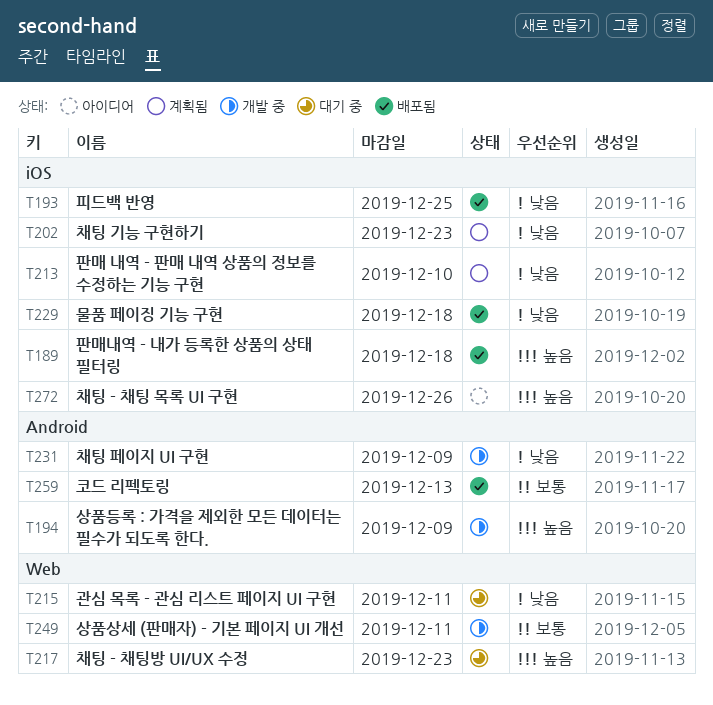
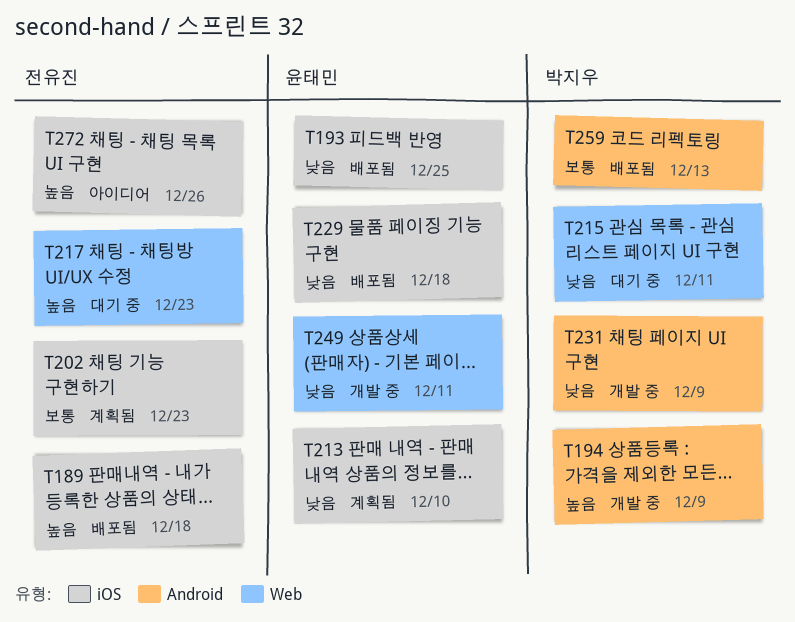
T202, priority: 낮음 -> 보통
T249, priority: 보통 -> 낮음

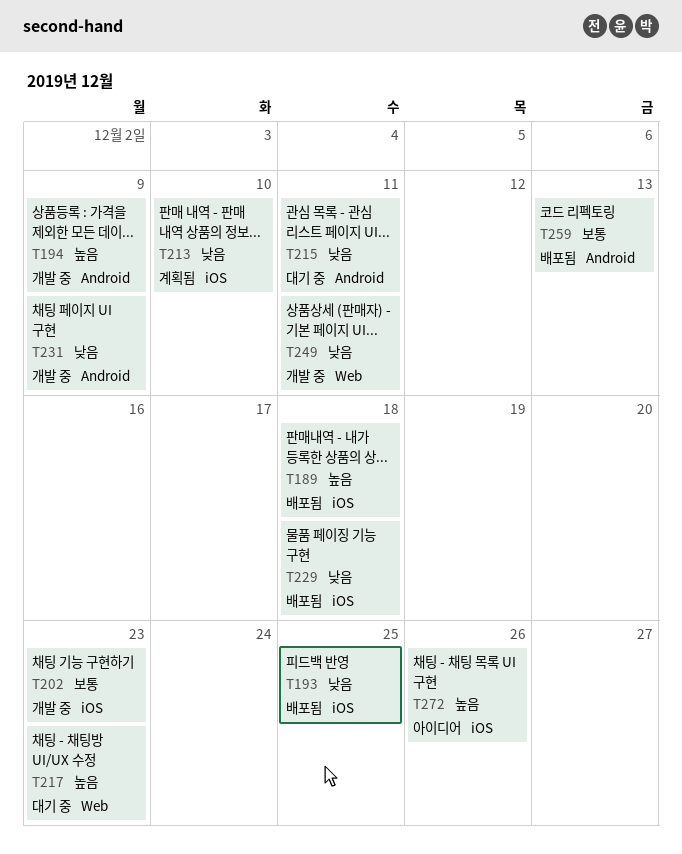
T202, status: 계획됨 -> 개발 중
T215, label: Web -> Android

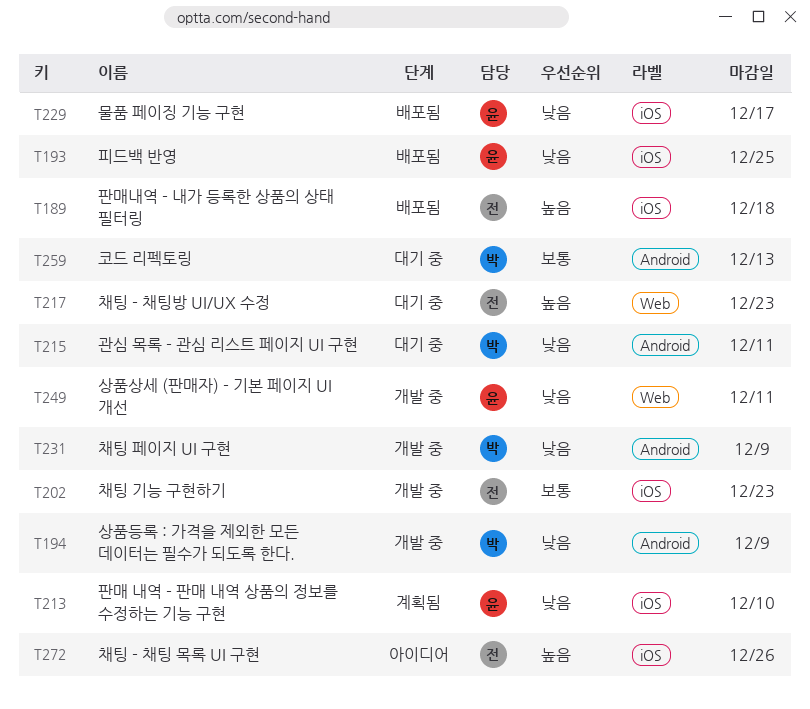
T194, priority: 높음 -> 낮음
T229, due: Dec 18 -> Dec 17
T259, status: 배포됨 -> 대기 중

